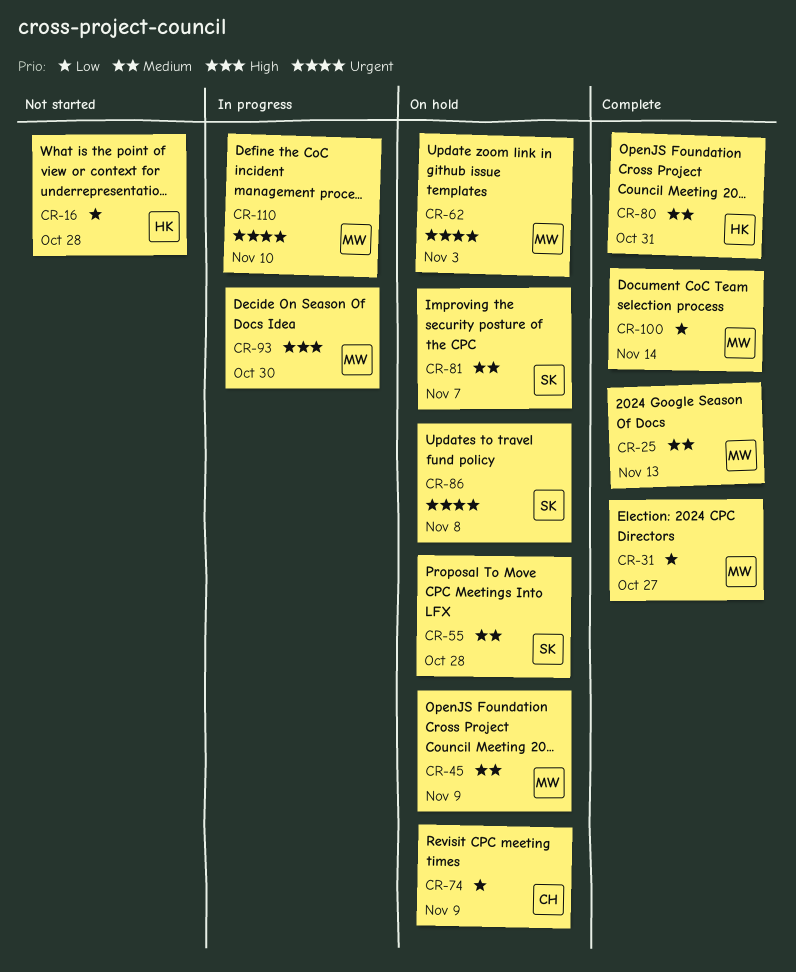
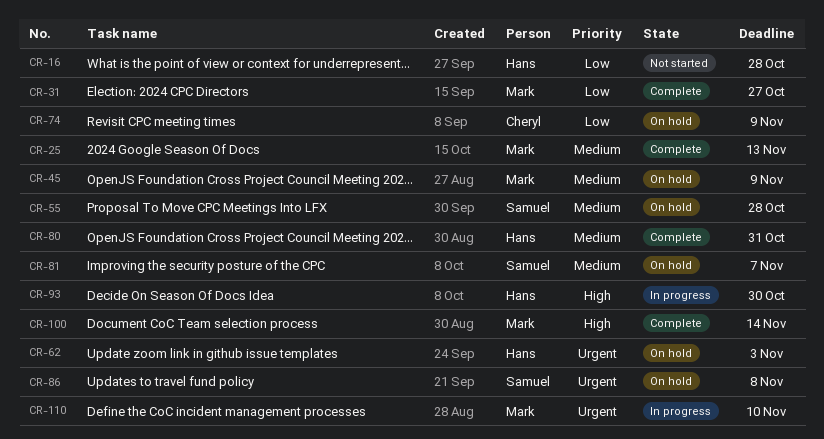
CR-62, owner: Mark -> Hans
CR-93, owner: Mark -> Hans
CR-100, priority: Low -> High

